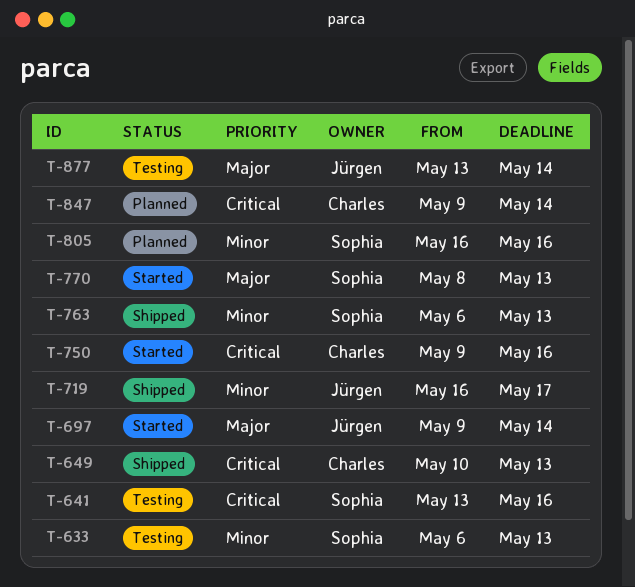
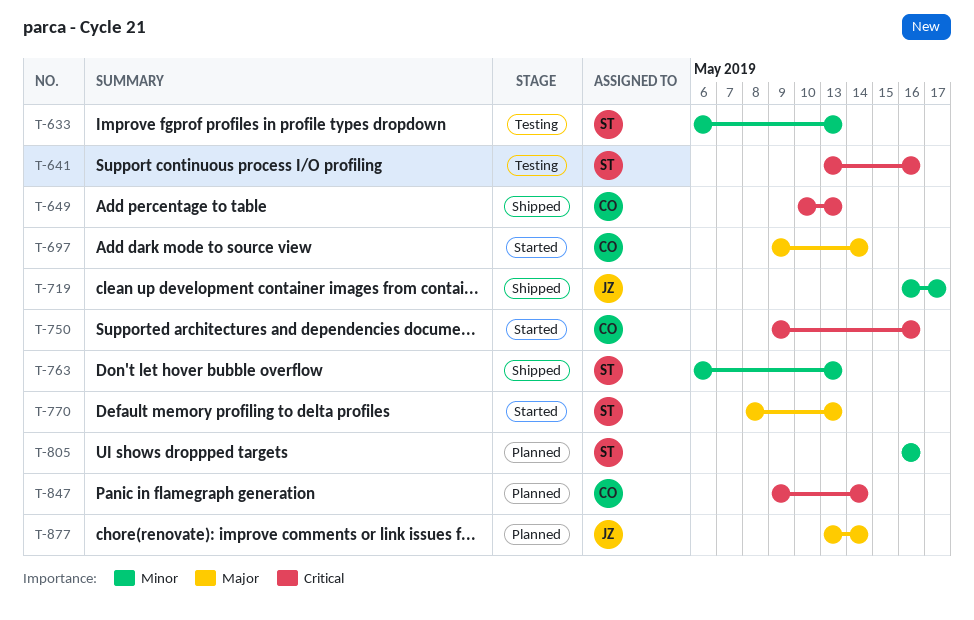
T-697, owner: Jürgen -> Charles
T-877, status: Testing -> Planned

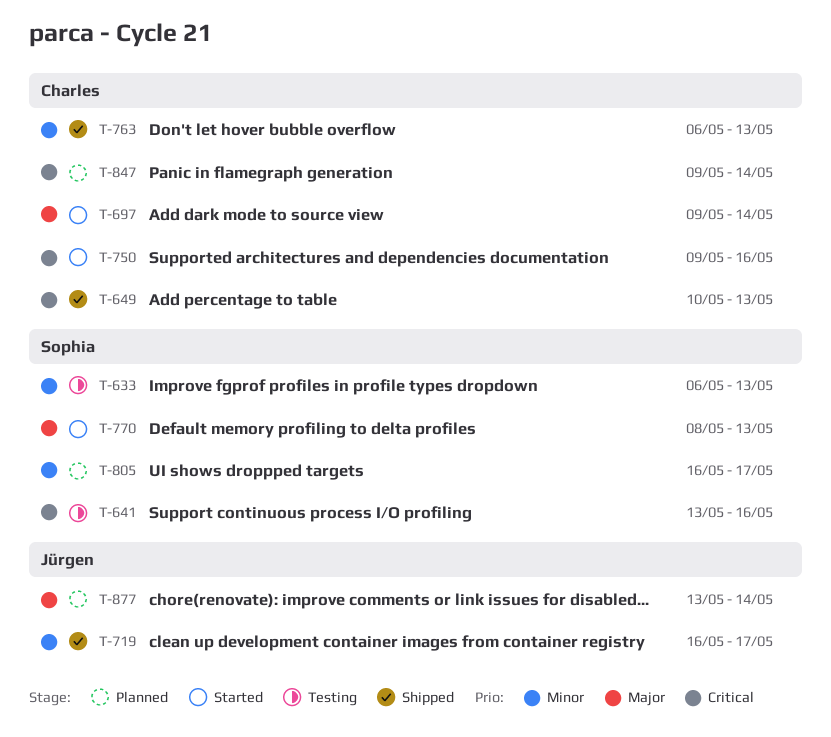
T-763, owner: Sophia -> Charles
T-805, due: May 16 -> May 17

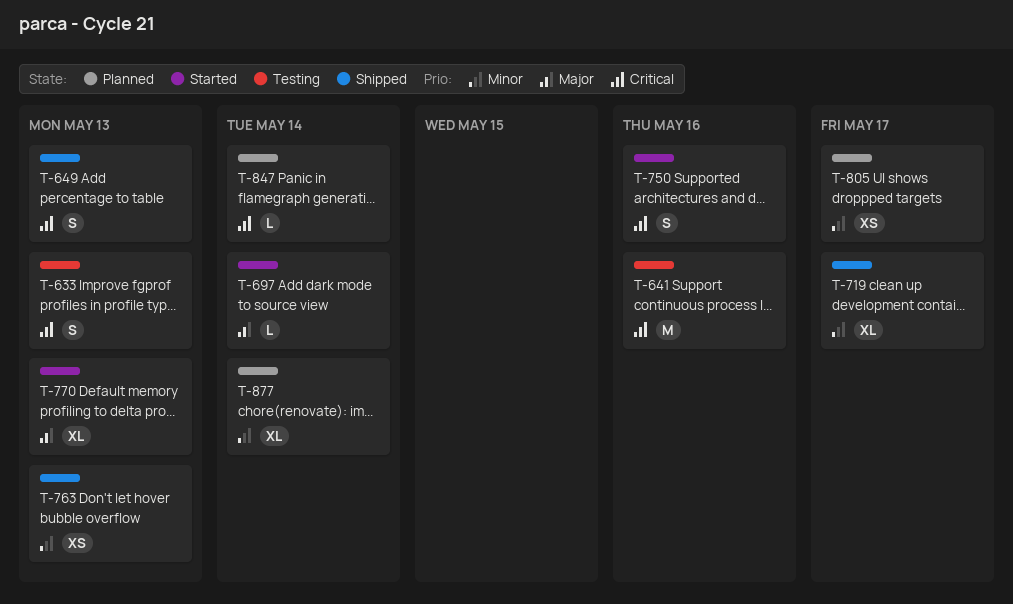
T-633, priority: Minor -> Critical
T-877, priority: Major -> Minor

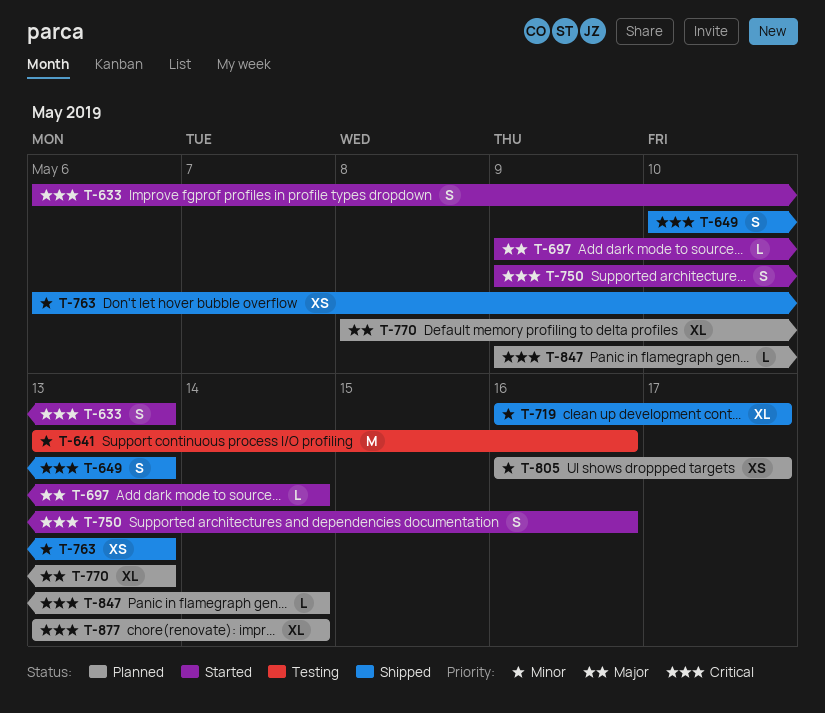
T-633, status: Testing -> Started
T-641, priority: Critical -> Minor
T-770, status: Started -> Planned
T-877, priority: Minor -> Critical

